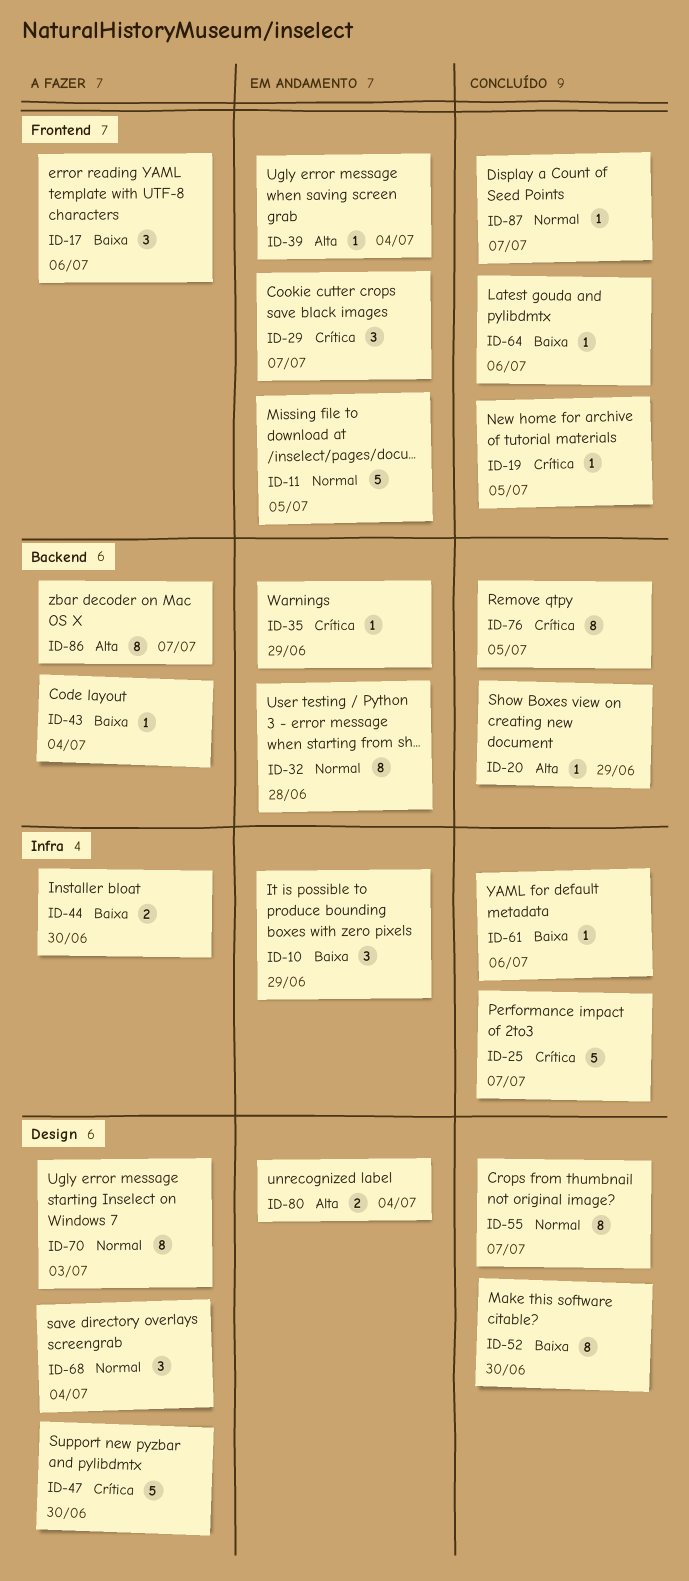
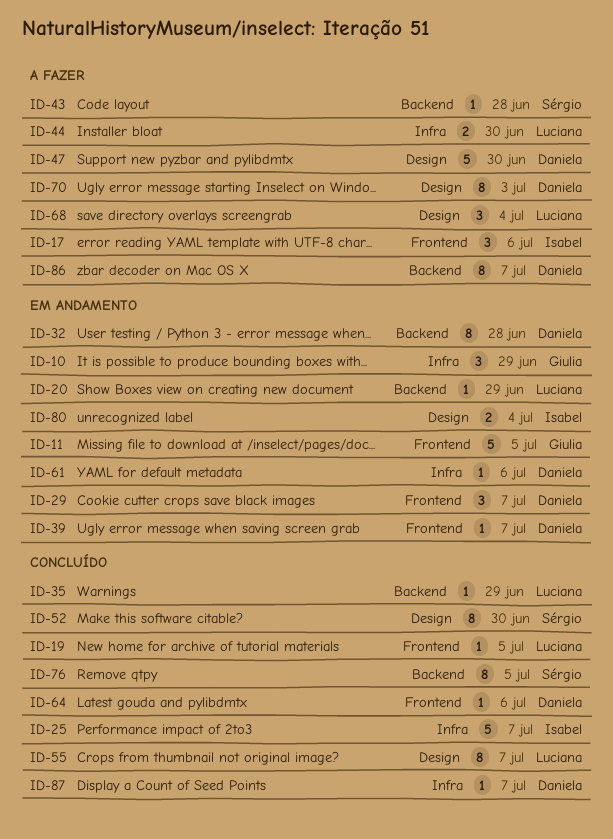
ID-20, status: Concluído -> Em andamento
ID-35, status: Em andamento -> Concluído
ID-39, due: Jul 4 -> Jul 7
ID-43, due: Jul 4 -> Jun 28
ID-61, status: Concluído -> Em andamento
ID-87, label: Frontend -> Infra

